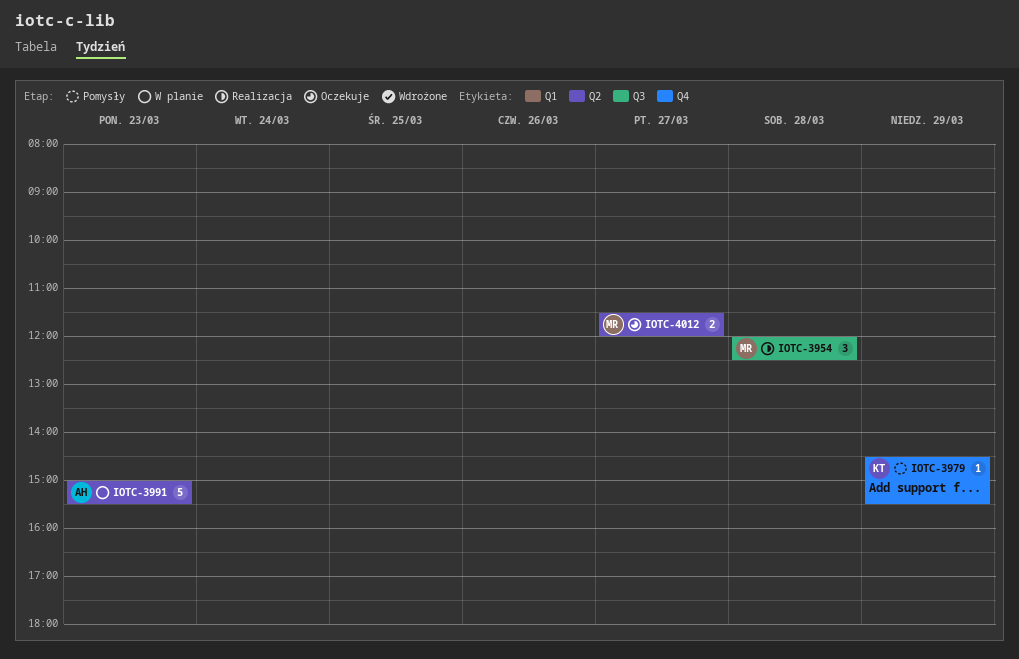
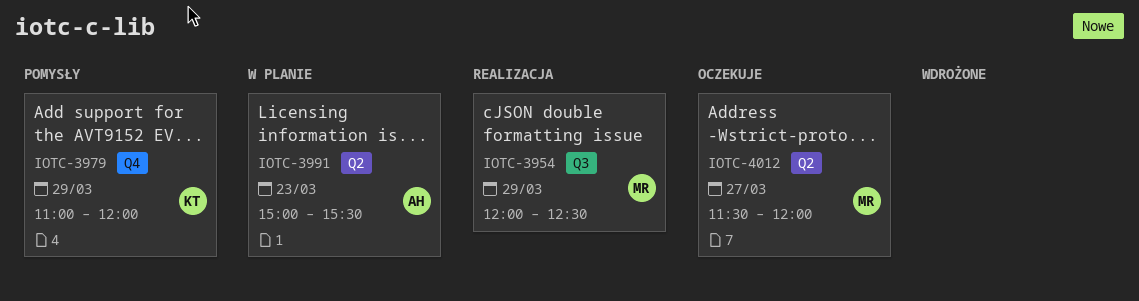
IOTC-3954, day: Mar 28 -> Mar 29
IOTC-3979, begins: 14:30 -> 11:00
IOTC-3979, ends: 15:30 -> 12:00

